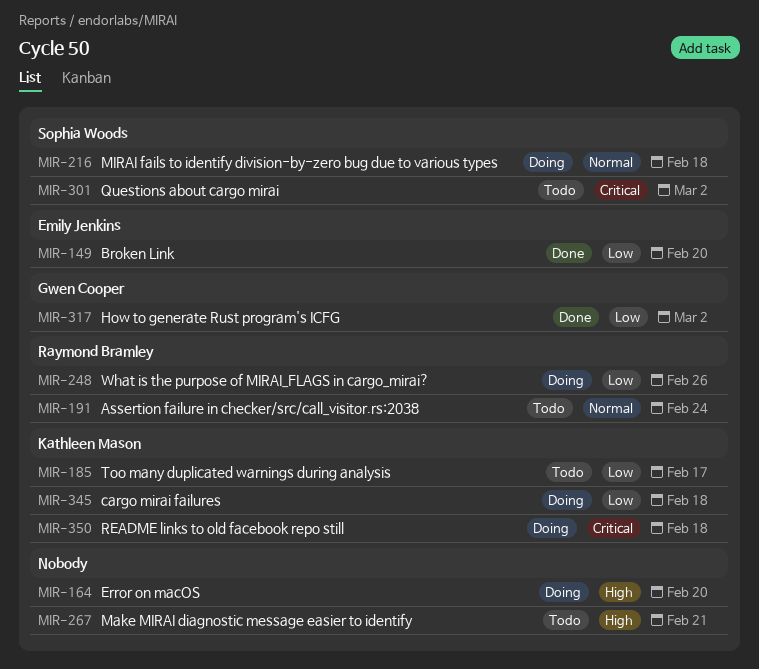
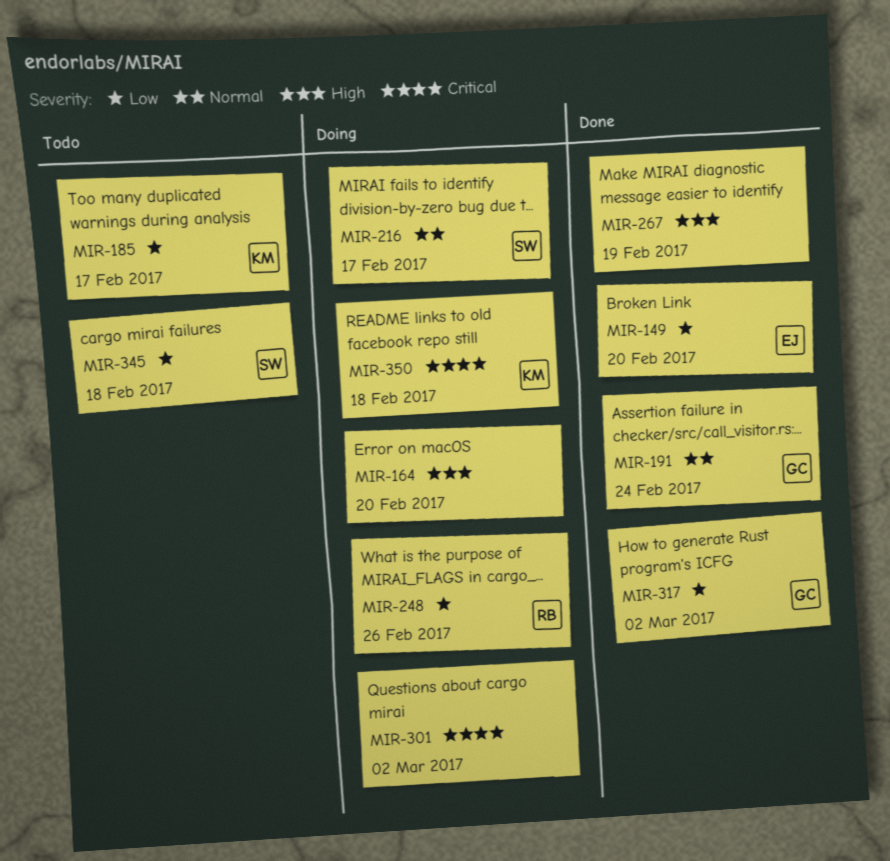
MIR-191, status: Todo -> Done
MIR-191, owner: Raymond Bramley -> Gwen Cooper
MIR-216, due: Feb 18 -> Feb 17
MIR-267, status: Todo -> Done
MIR-267, due: Feb 21 -> Feb 19
MIR-301, status: Todo -> Doing
MIR-301, owner: Sophia Woods -> none
MIR-345, status: Doing -> Todo
MIR-345, owner: Kathleen Mason -> Sophia Woods

